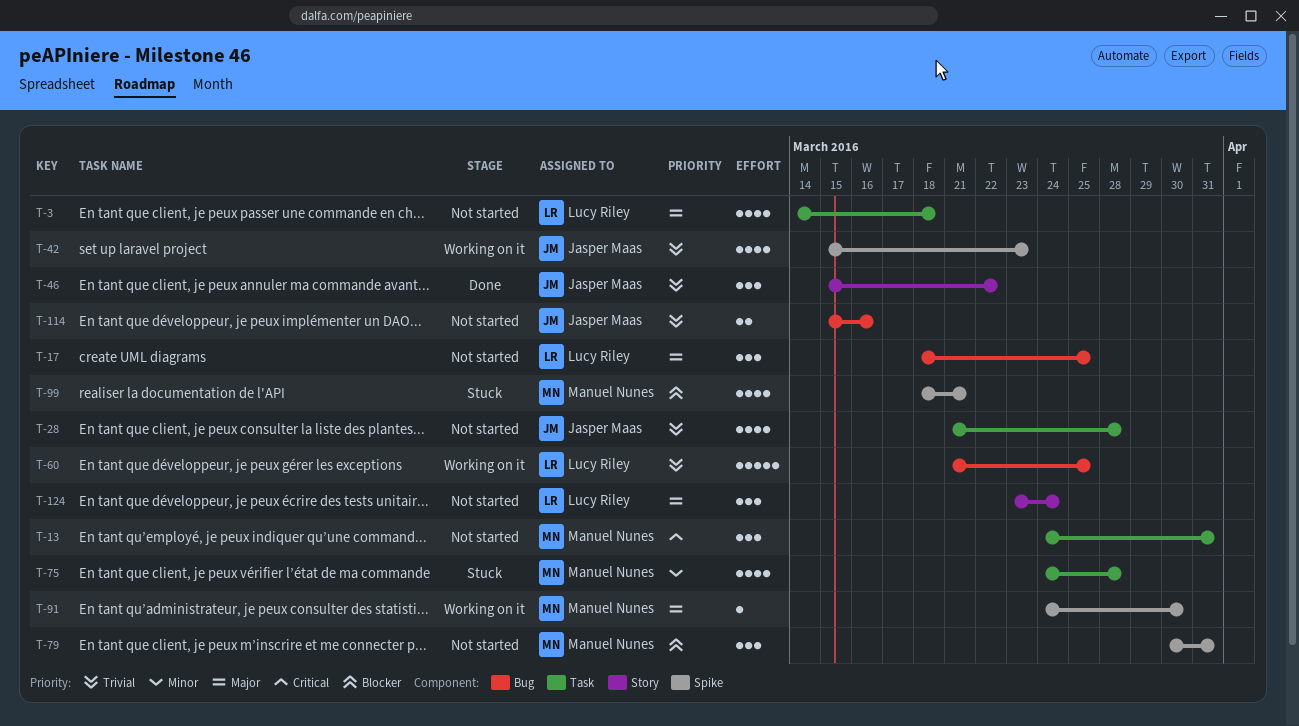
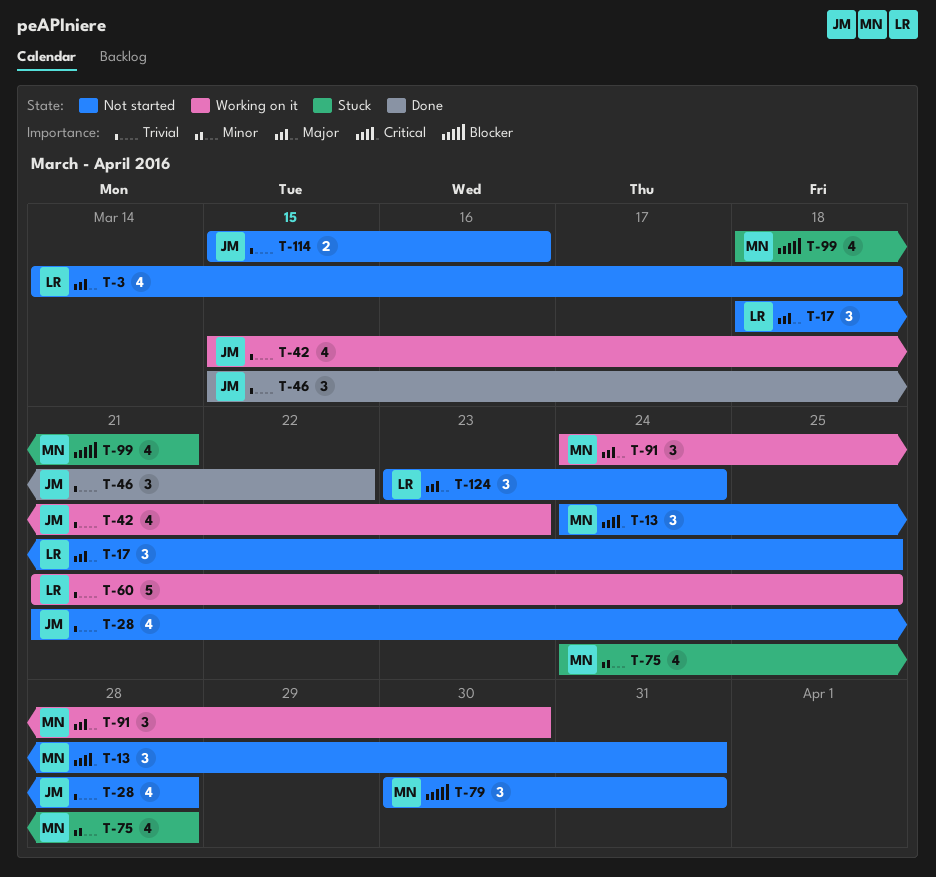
T-91, estimate: 1 -> 3

